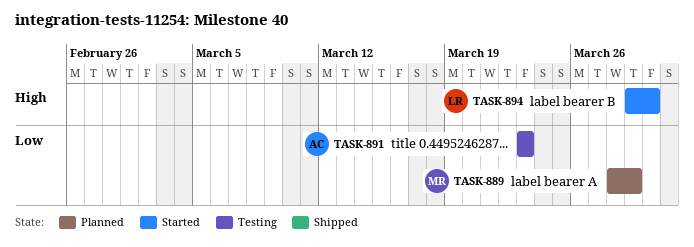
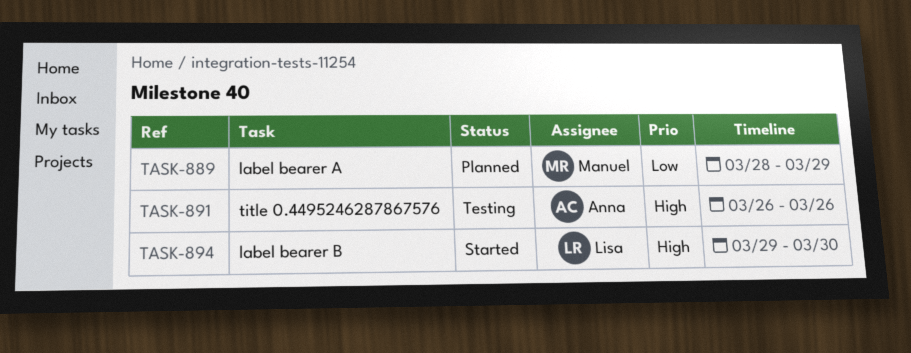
TASK-891, priority: Low -> High
TASK-891, start: Mar 23 -> Mar 26
TASK-891, due: Mar 23 -> Mar 26

